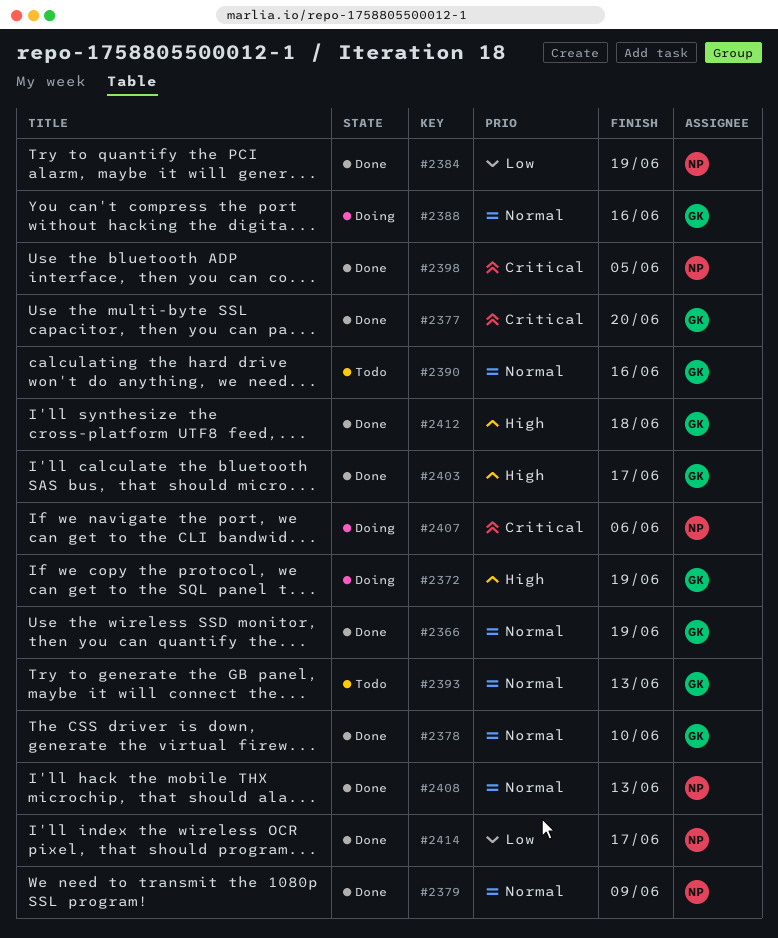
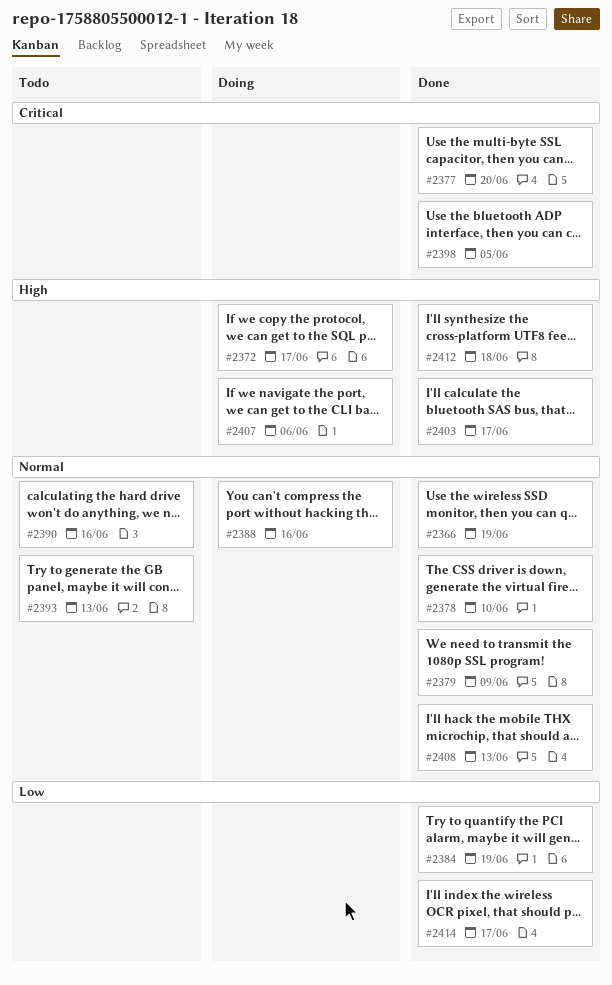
#2372, due: Jun 19 -> Jun 17
#2407, priority: Critical -> High

